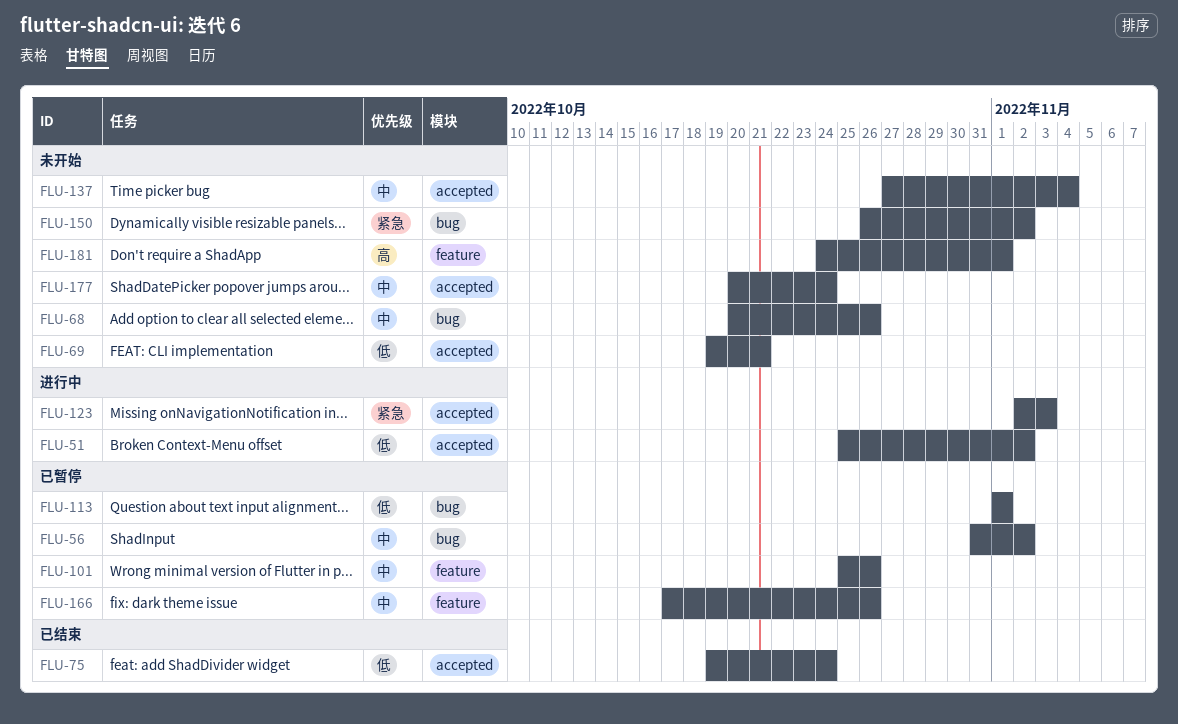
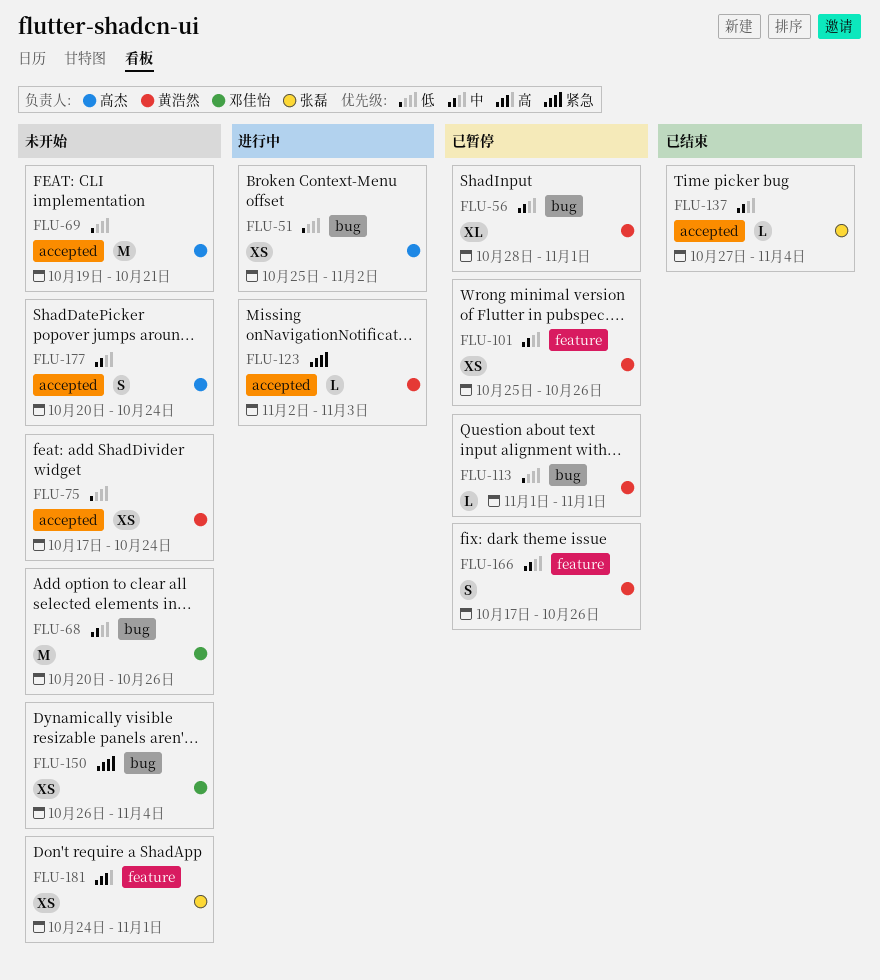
FLU-51, label: accepted -> bug
FLU-56, start: Oct 31 -> Oct 28
FLU-56, due: Nov 2 -> Nov 1
FLU-75, status: 已结束 -> 未开始
FLU-75, start: Oct 19 -> Oct 17
FLU-137, status: 未开始 -> 已结束
FLU-150, due: Nov 2 -> Nov 4

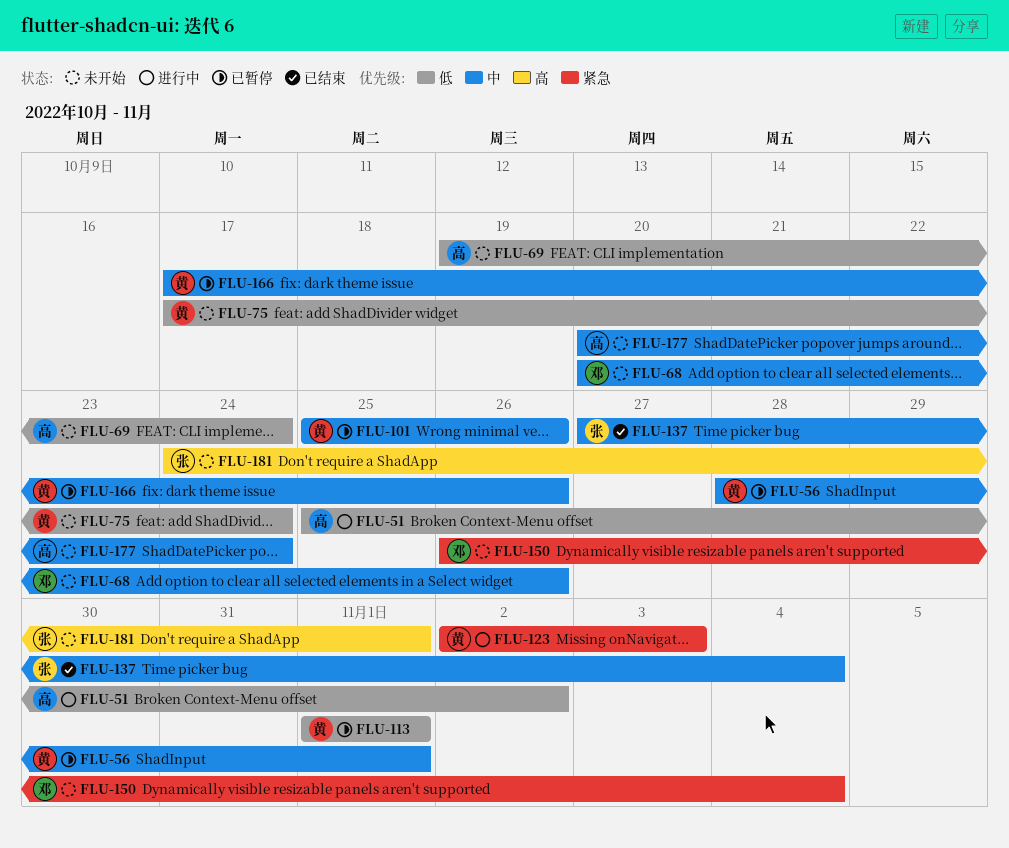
FLU-69, due: Oct 21 -> Oct 24

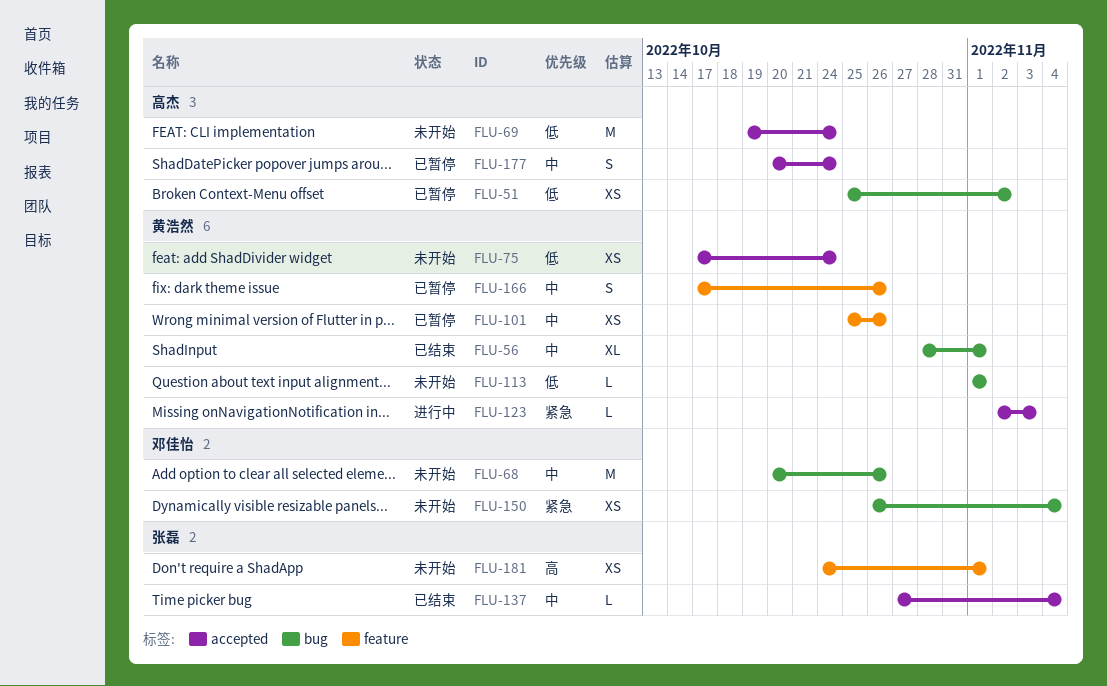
FLU-51, status: 进行中 -> 已暂停
FLU-56, status: 已暂停 -> 已结束
FLU-113, status: 已暂停 -> 未开始
FLU-177, status: 未开始 -> 已暂停

